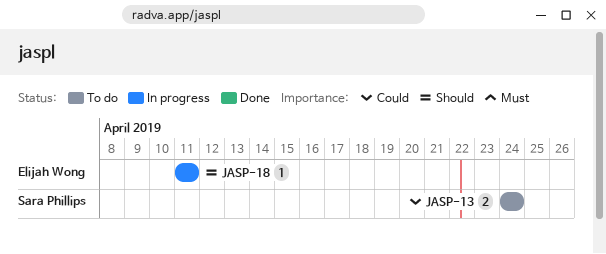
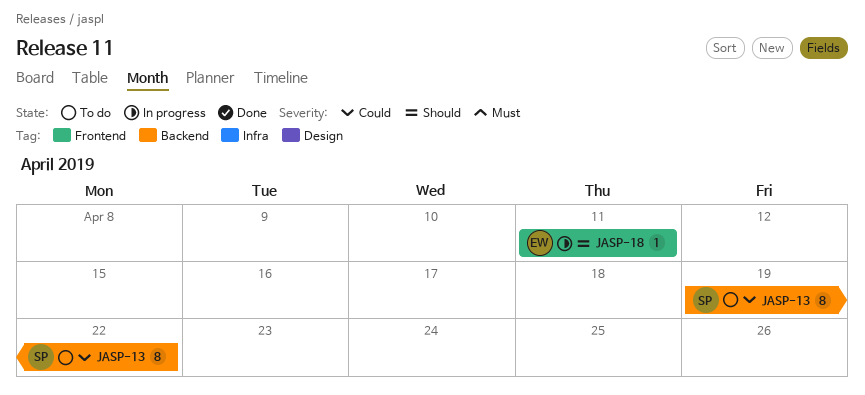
JASP-13, estimate: 2 -> 8
JASP-13, start: Apr 24 -> Apr 19
JASP-13, due: Apr 24 -> Apr 22

